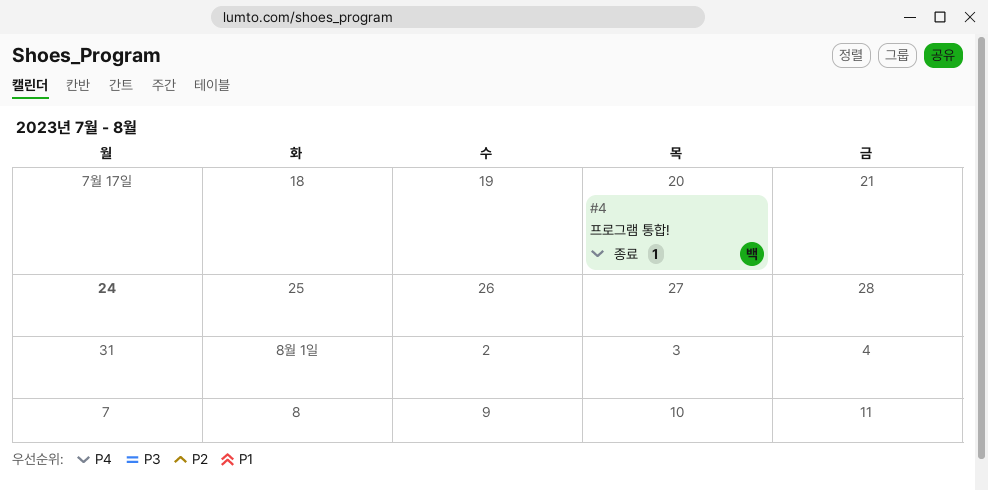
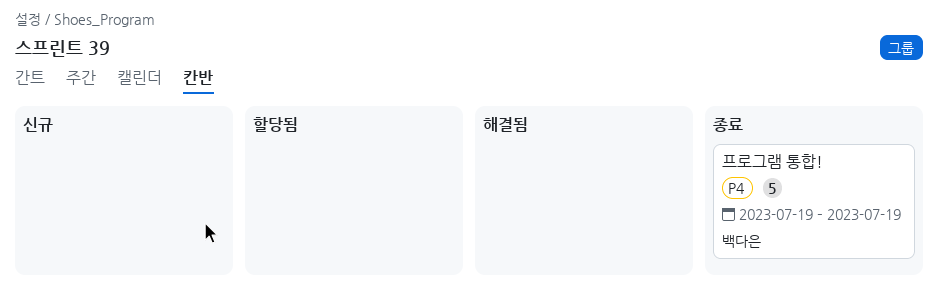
프로그램 통합!, estimate: 1 -> 5
프로그램 통합!, due: Jul 20 -> Jul 19

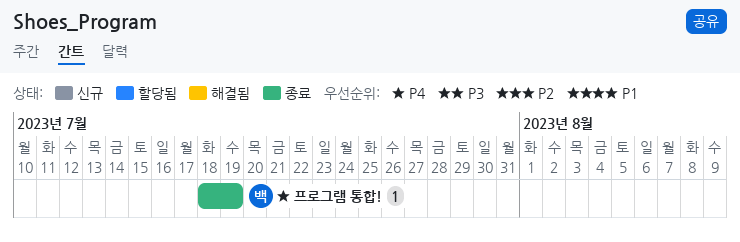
프로그램 통합!, estimate: 5 -> 1
프로그램 통합!, start: Jul 19 -> Jul 18

